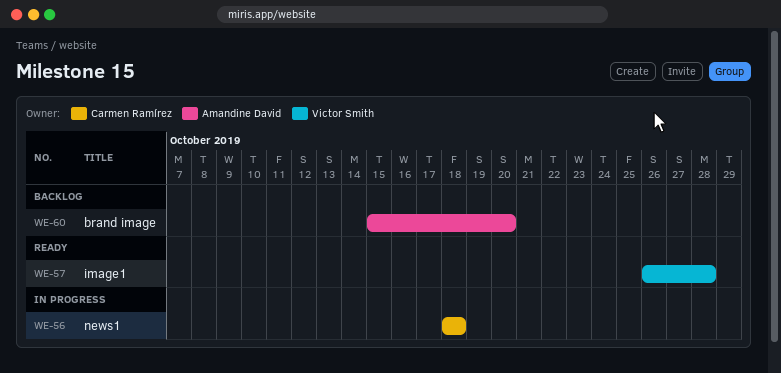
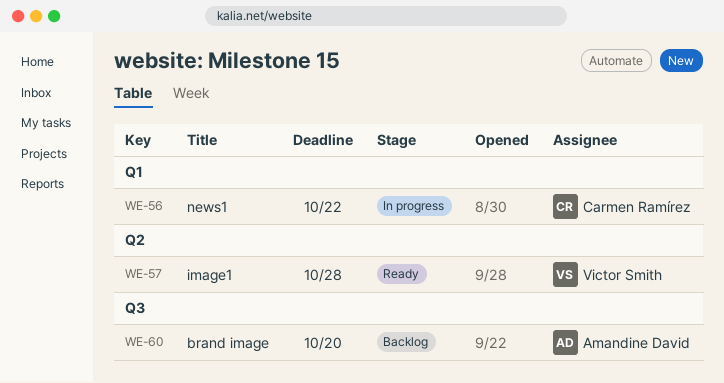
WE-56, due: Oct 18 -> Oct 22

